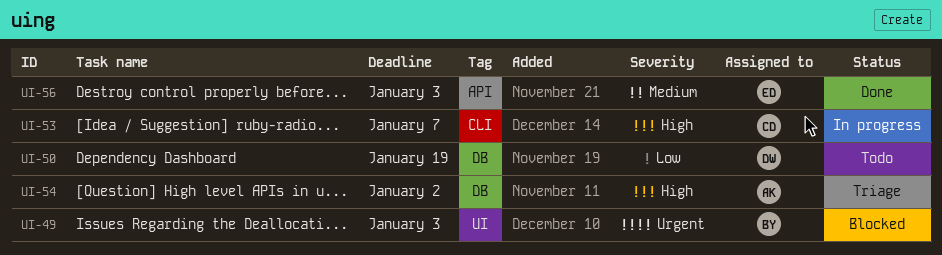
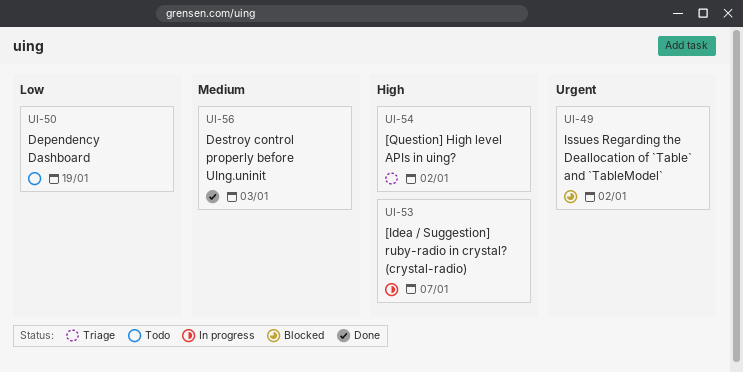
UI-49, due: Jan 3 -> Jan 2

